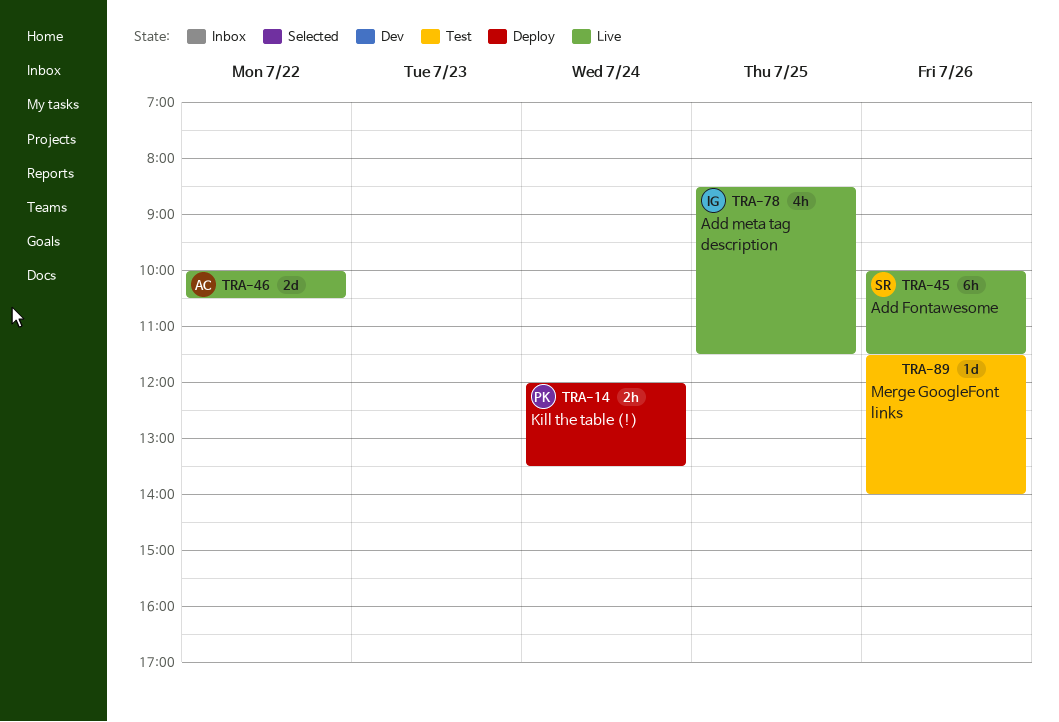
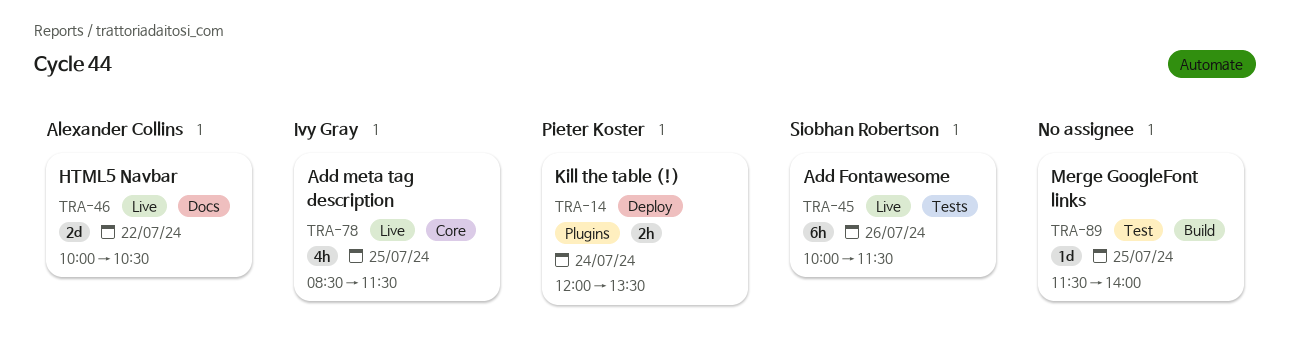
TRA-89, day: Jul 26 -> Jul 25

